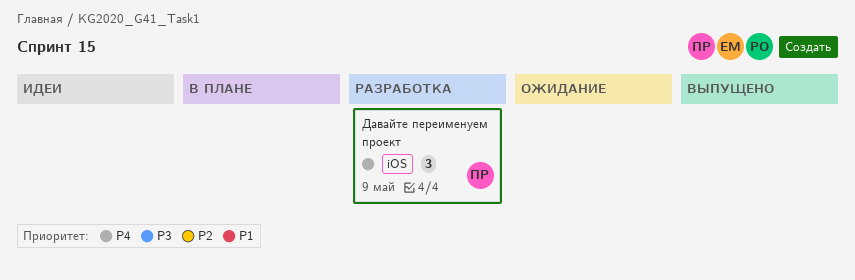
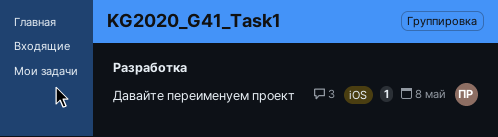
Давайте переименуем проект, estimate: 3 -> 1
Давайте переименуем проект, due: May 9 -> May 8

